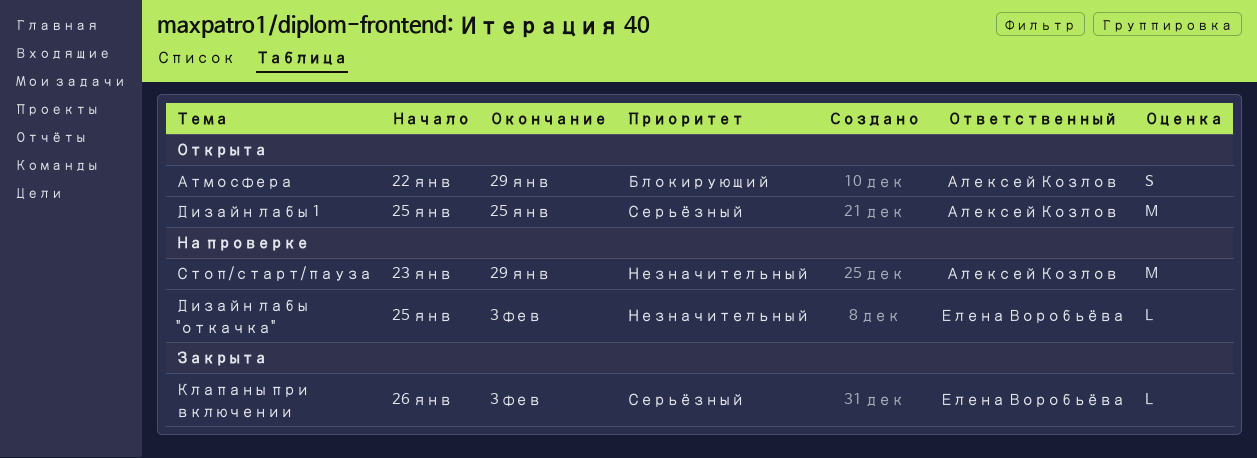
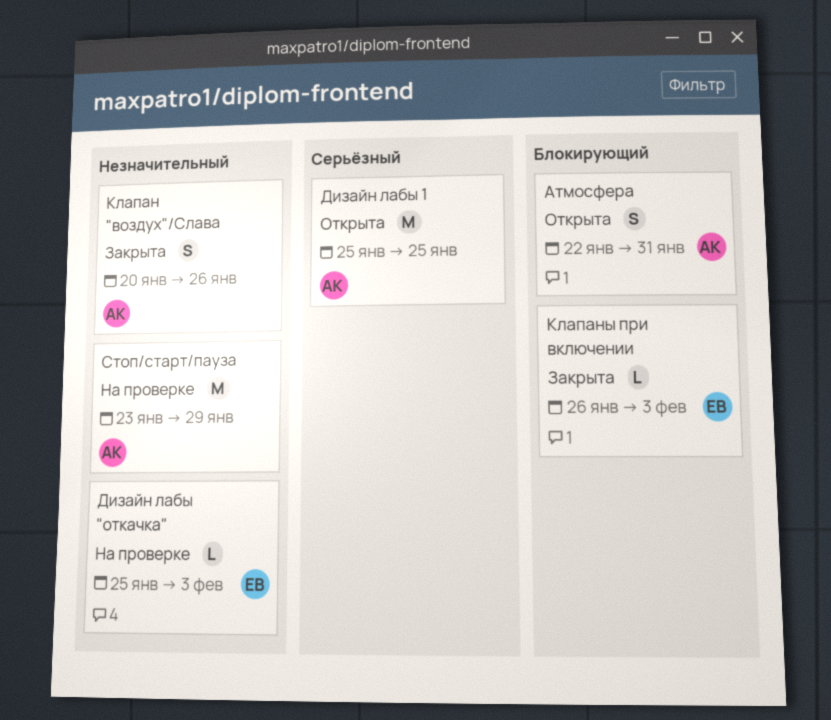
Атмосфера, due: Jan 29 -> Jan 31
Клапан "воздух"/Слава: none -> present
Клапаны при включении, priority: Серьёзный -> Блокирующий

